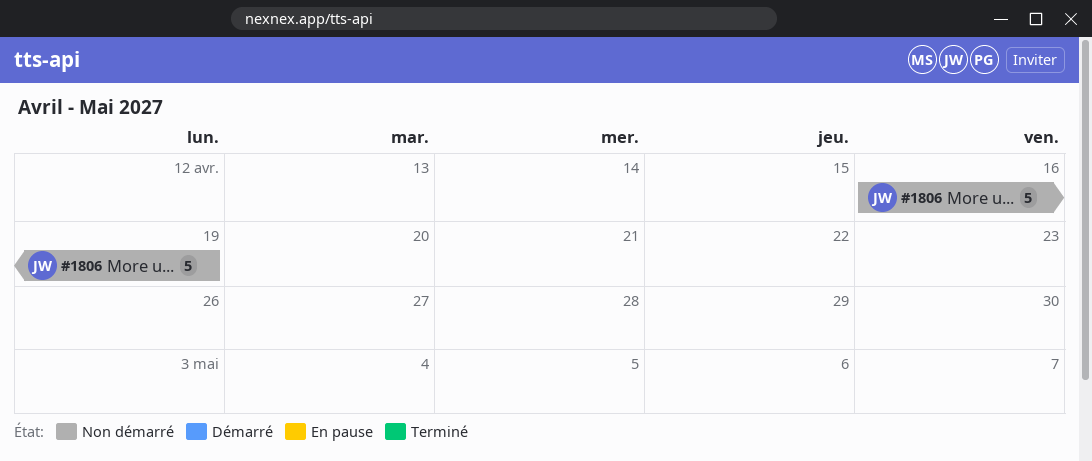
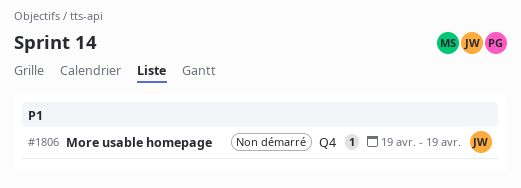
#1806, estimate: 5 -> 1
#1806, start: Apr 16 -> Apr 19

